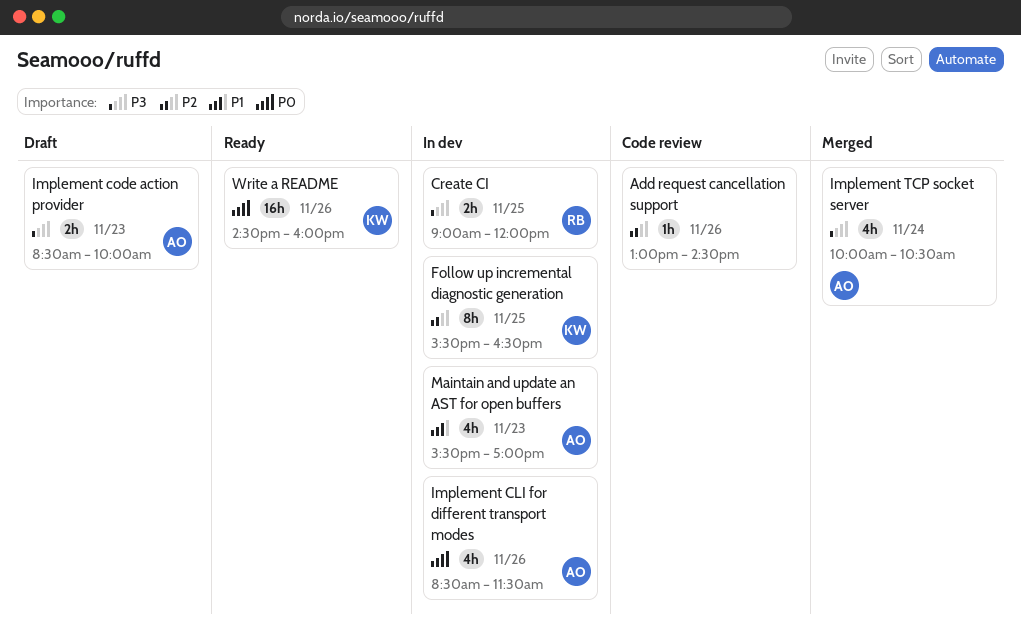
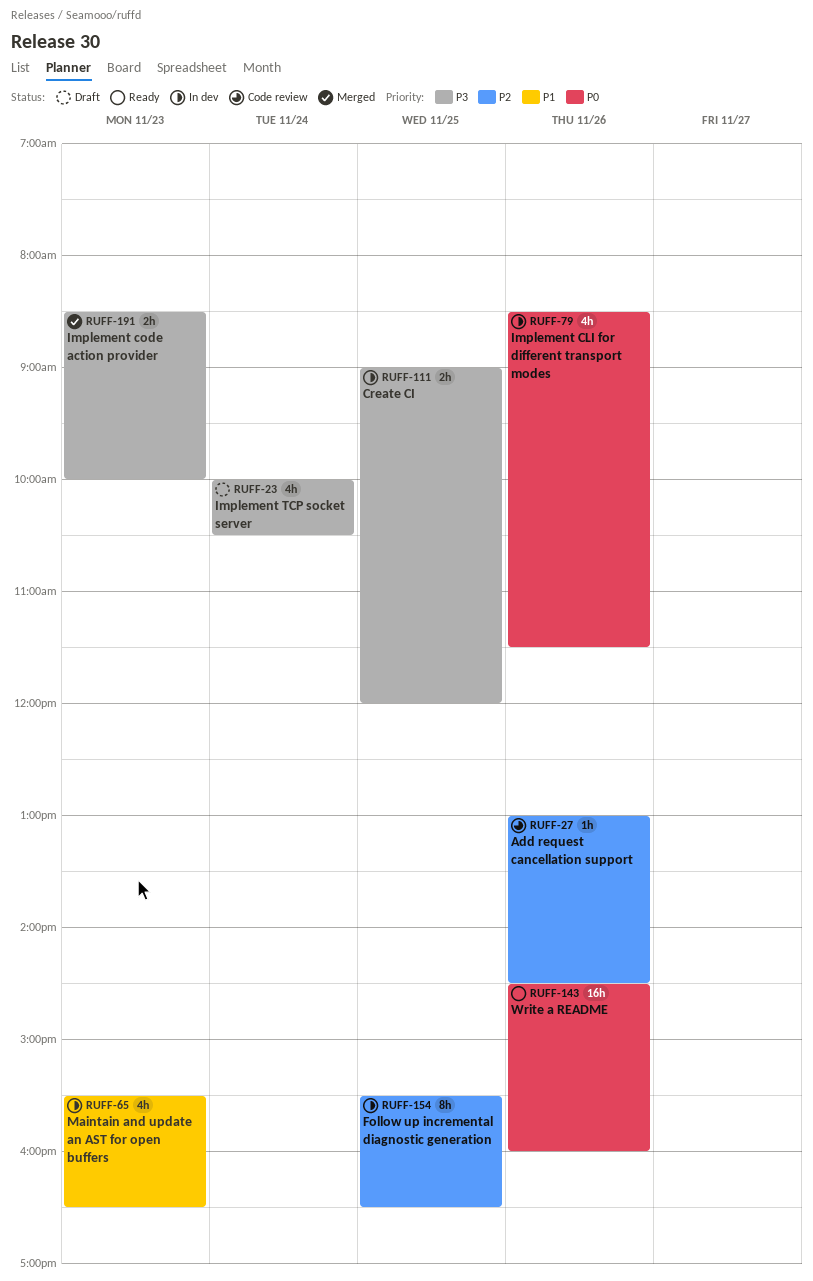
Implement code action provider, status: Draft -> Merged
Implement TCP socket server, status: Merged -> Draft
Maintain and update an AST for open buffers, ends: 17:00 -> 16:30

